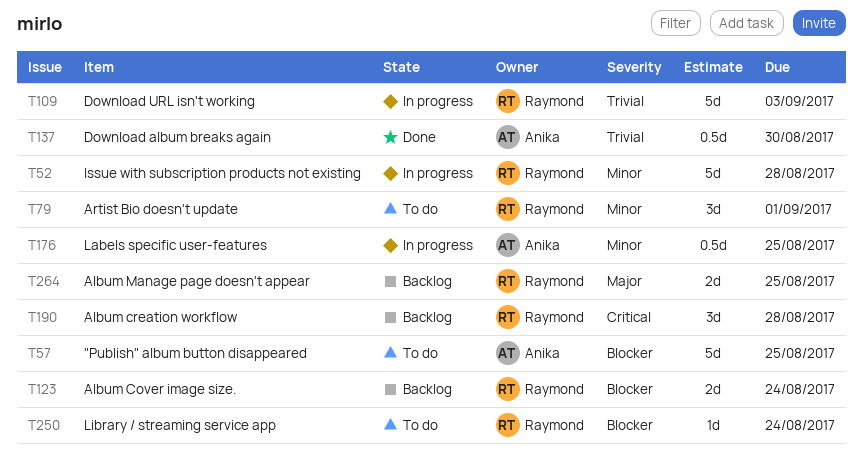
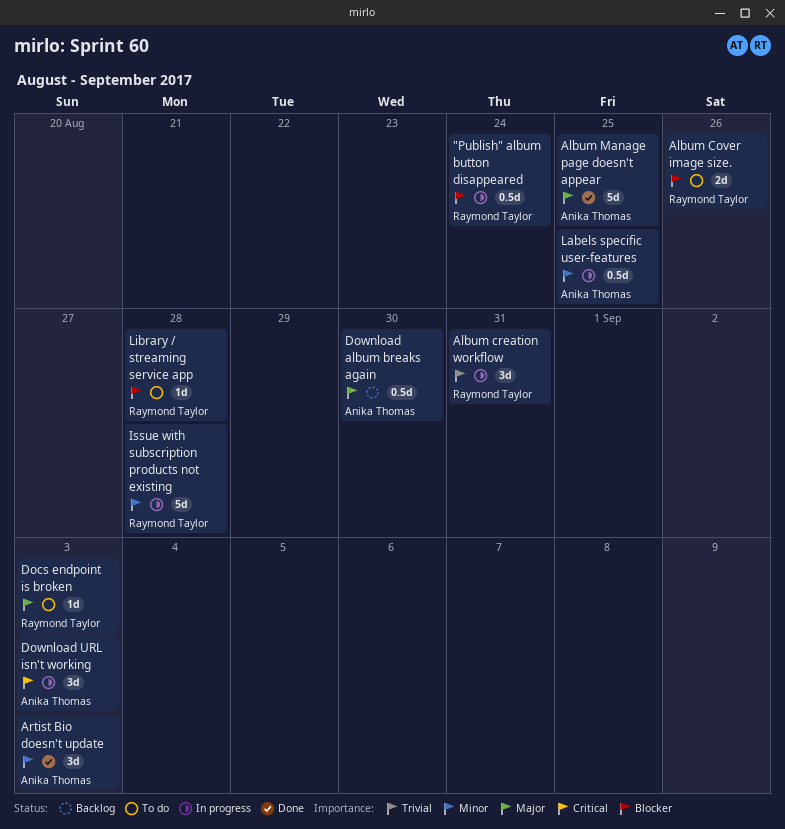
"Publish" album button disappeared, status: To do -> In progress
"Publish" album button disappeared, owner: Anika Thomas -> Raymond Taylor
"Publish" album button disappeared, estimate: 5d -> 0.5d
"Publish" album button disappeared, due: Aug 25 -> Aug 24
Album Cover image size., status: Backlog -> To do
Album Cover image size., due: Aug 24 -> Aug 26
Album creation workflow, status: Backlog -> In progress
Album creation workflow, priority: Critical -> Trivial
Album creation workflow, due: Aug 28 -> Aug 31
Album Manage page doesn't appear, status: Backlog -> Done
Album Manage page doesn't appear, owner: Raymond Taylor -> Anika Thomas
Album Manage page doesn't appear, estimate: 2d -> 5d
Artist Bio doesn't update, status: To do -> Done
Artist Bio doesn't update, owner: Raymond Taylor -> Anika Thomas
Artist Bio doesn't update, due: Sep 1 -> Sep 3
Docs endpoint is broken: none -> present
Download album breaks again, status: Done -> Backlog
Download album breaks again, priority: Trivial -> Major
Download URL isn't working, owner: Raymond Taylor -> Anika Thomas
Download URL isn't working, priority: Trivial -> Critical
Download URL isn't working, estimate: 5d -> 3d
Library / streaming service app, due: Aug 24 -> Aug 28

